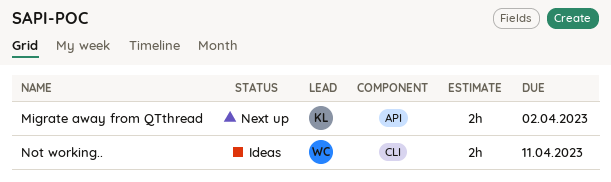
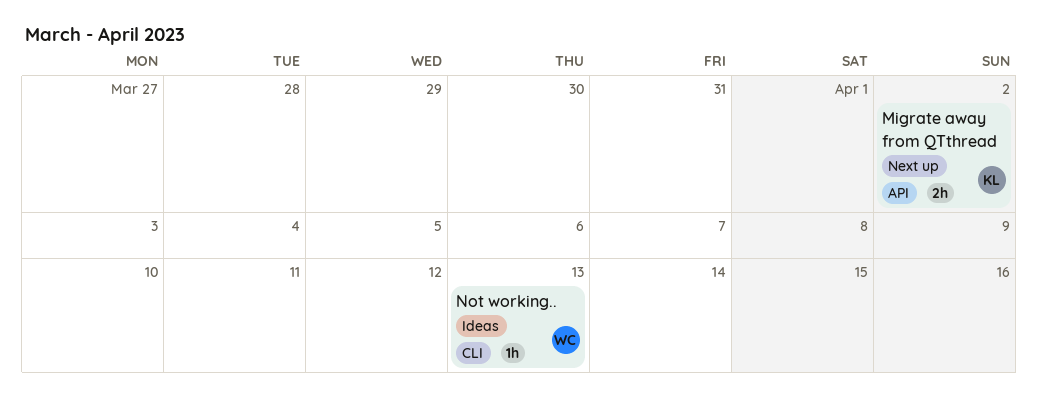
Not working.., estimate: 2h -> 1h
Not working.., due: Apr 11 -> Apr 13

